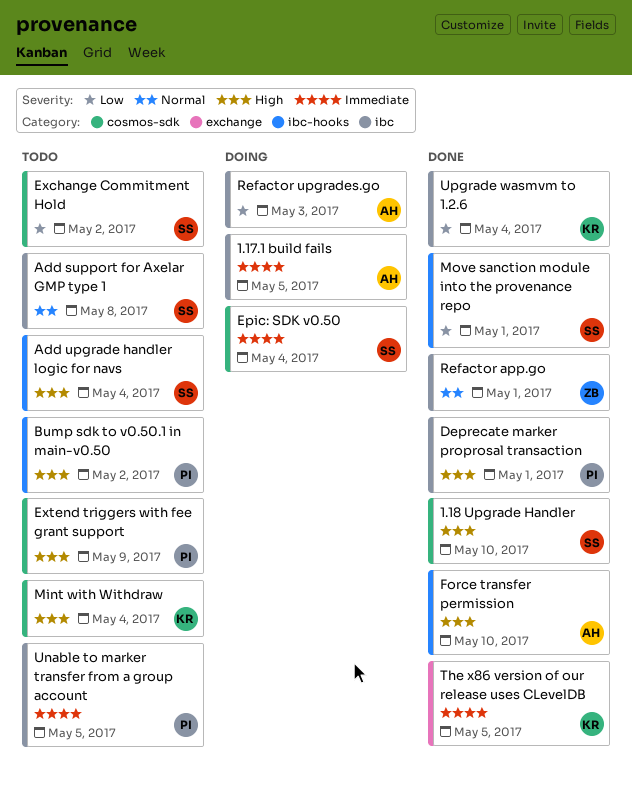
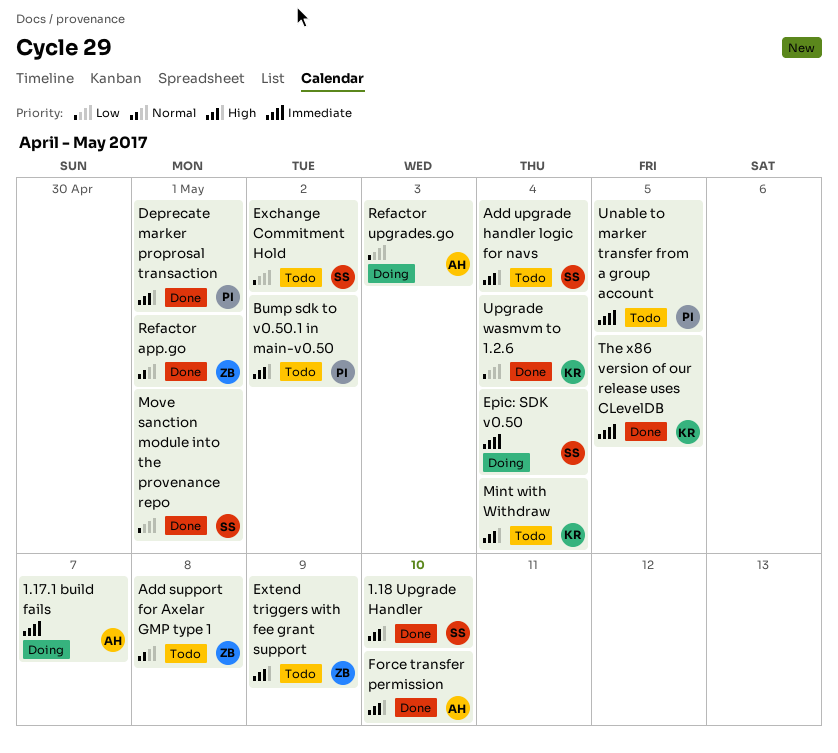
1.17.1 build fails, due: May 5 -> May 7
Add support for Axelar GMP type 1, owner: SS -> ZB
Extend triggers with fee grant support, owner: PI -> ZB

